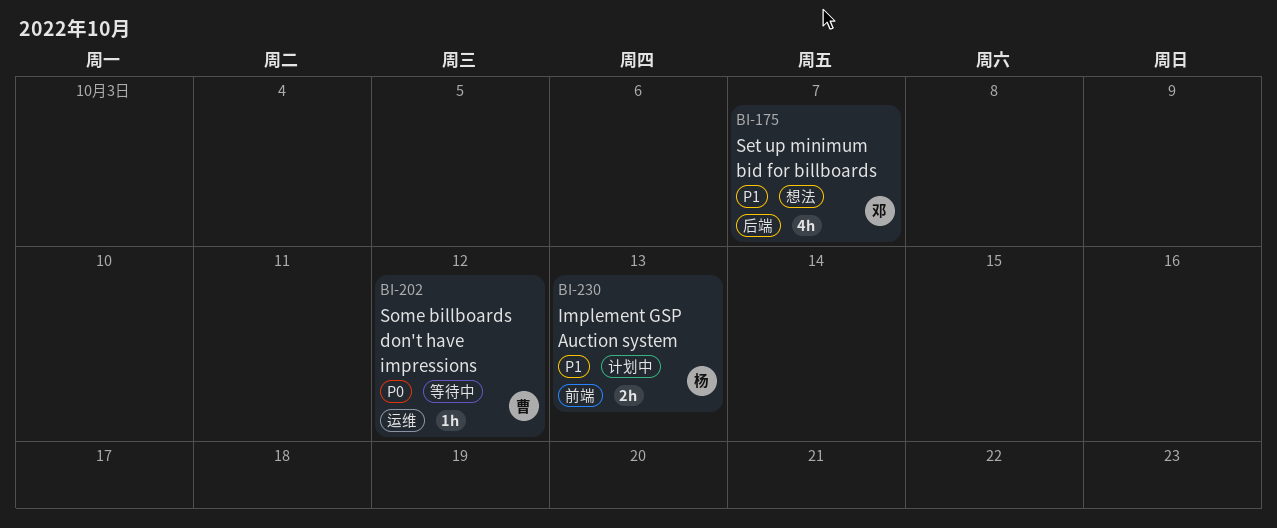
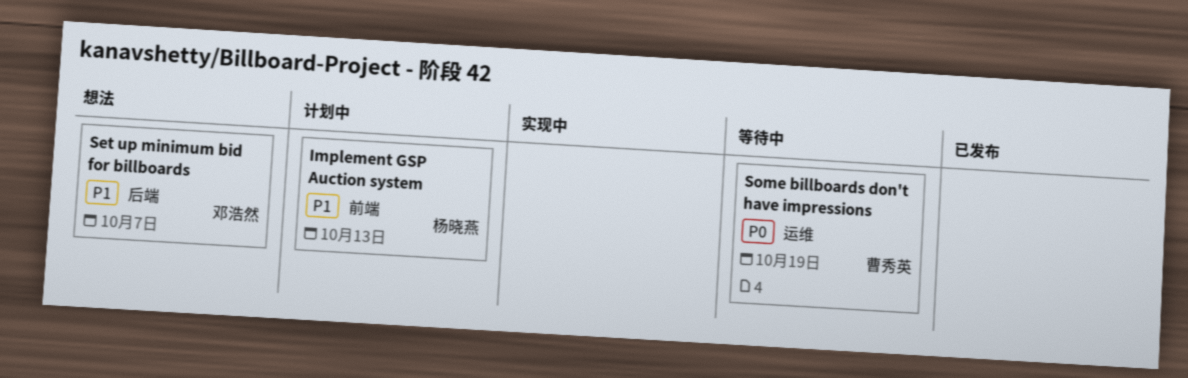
Some billboards don't have impressions, due: Oct 12 -> Oct 19

